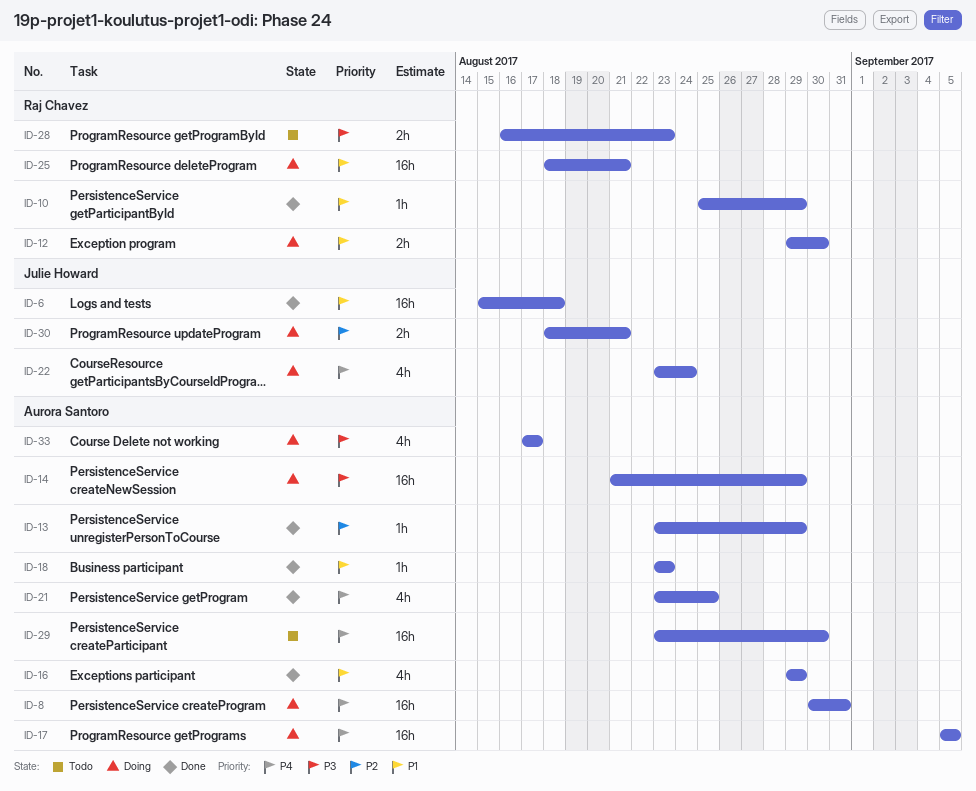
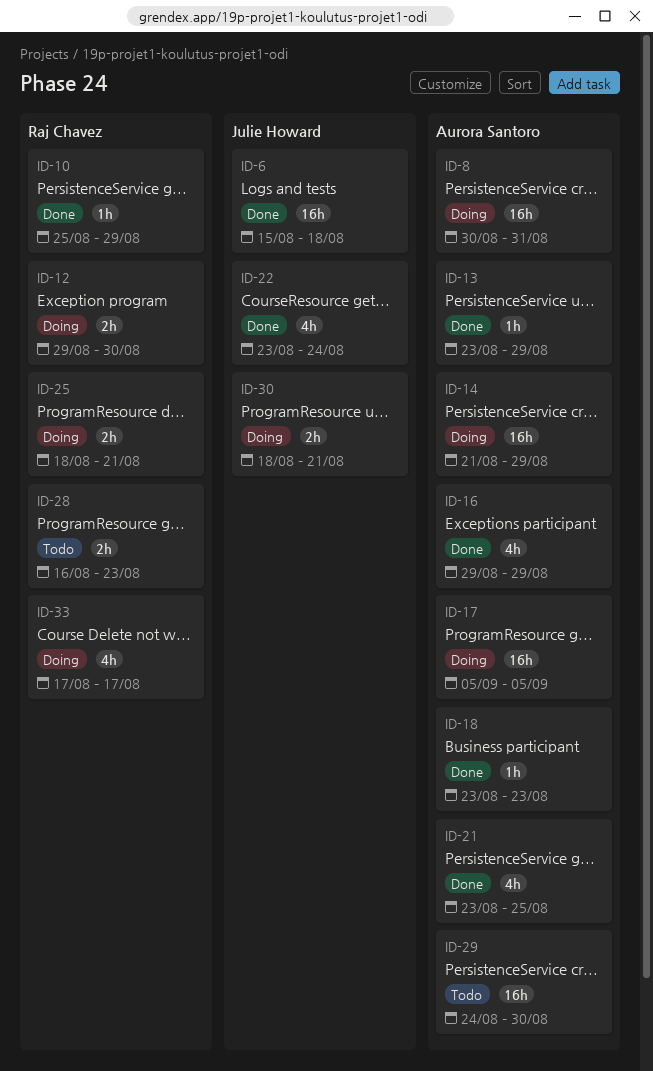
ID-22, status: Doing -> Done
ID-25, estimate: 16h -> 2h
ID-29, start: Aug 23 -> Aug 24
ID-33, owner: Aurora Santoro -> Raj Chavez

